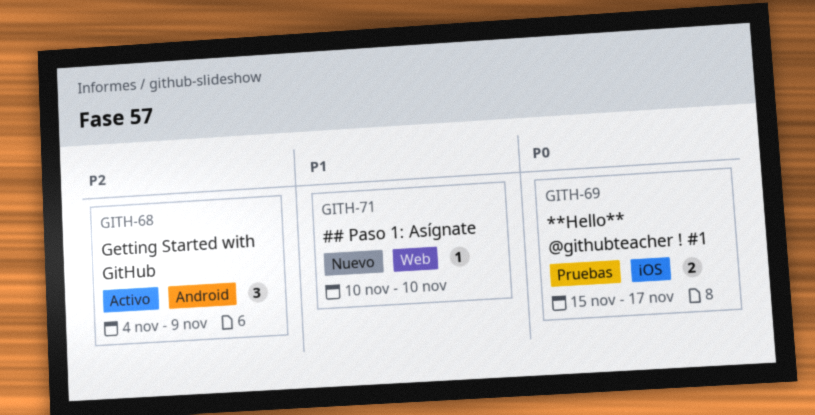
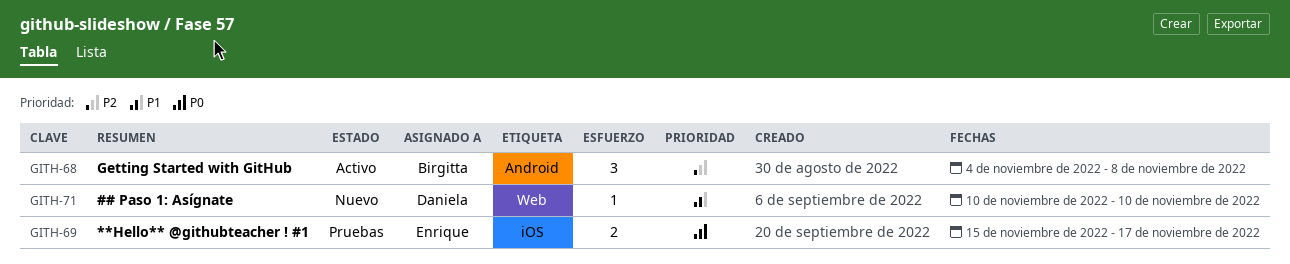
GITH-68, due: Nov 9 -> Nov 8

